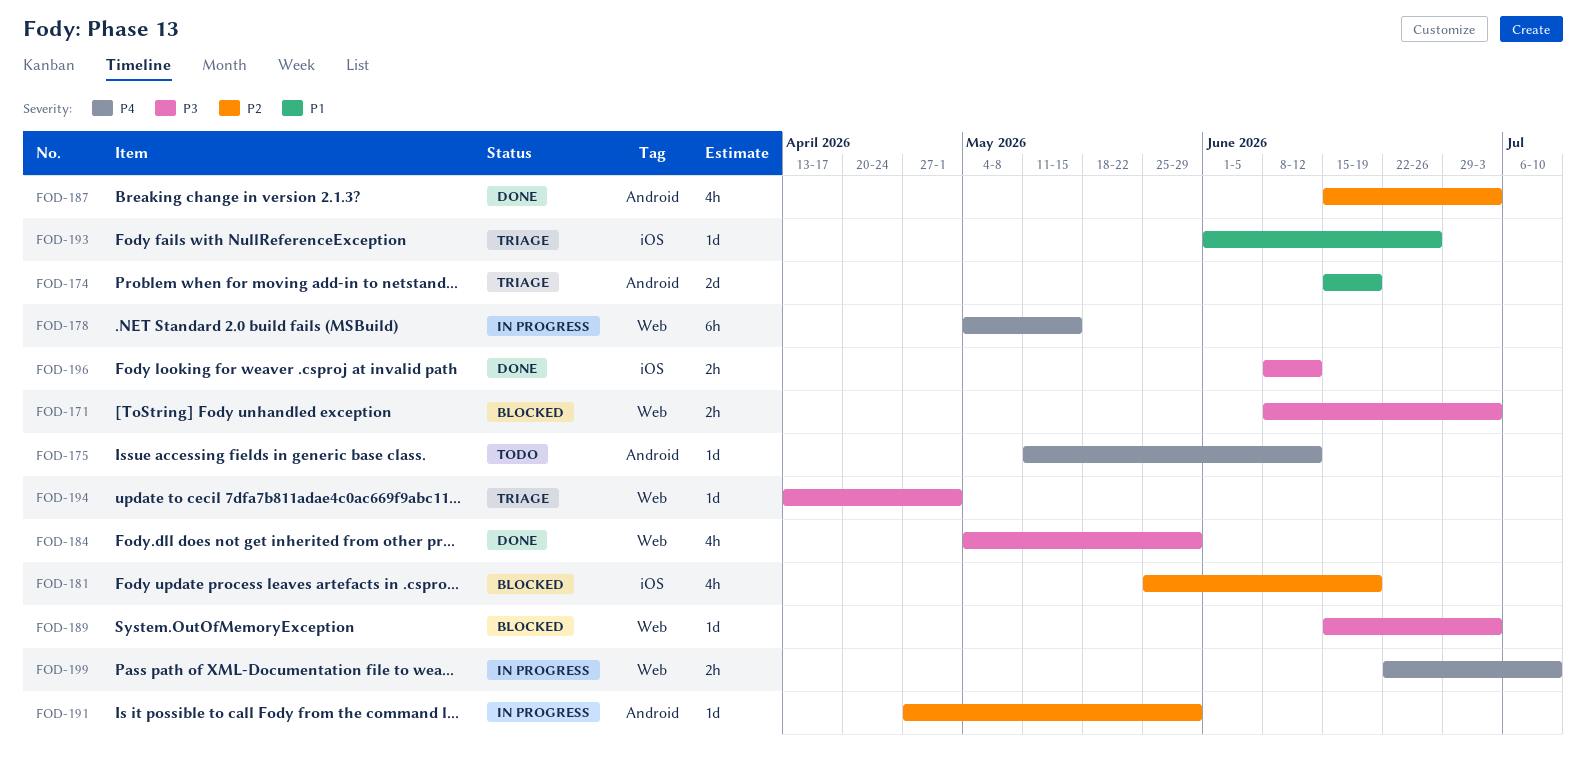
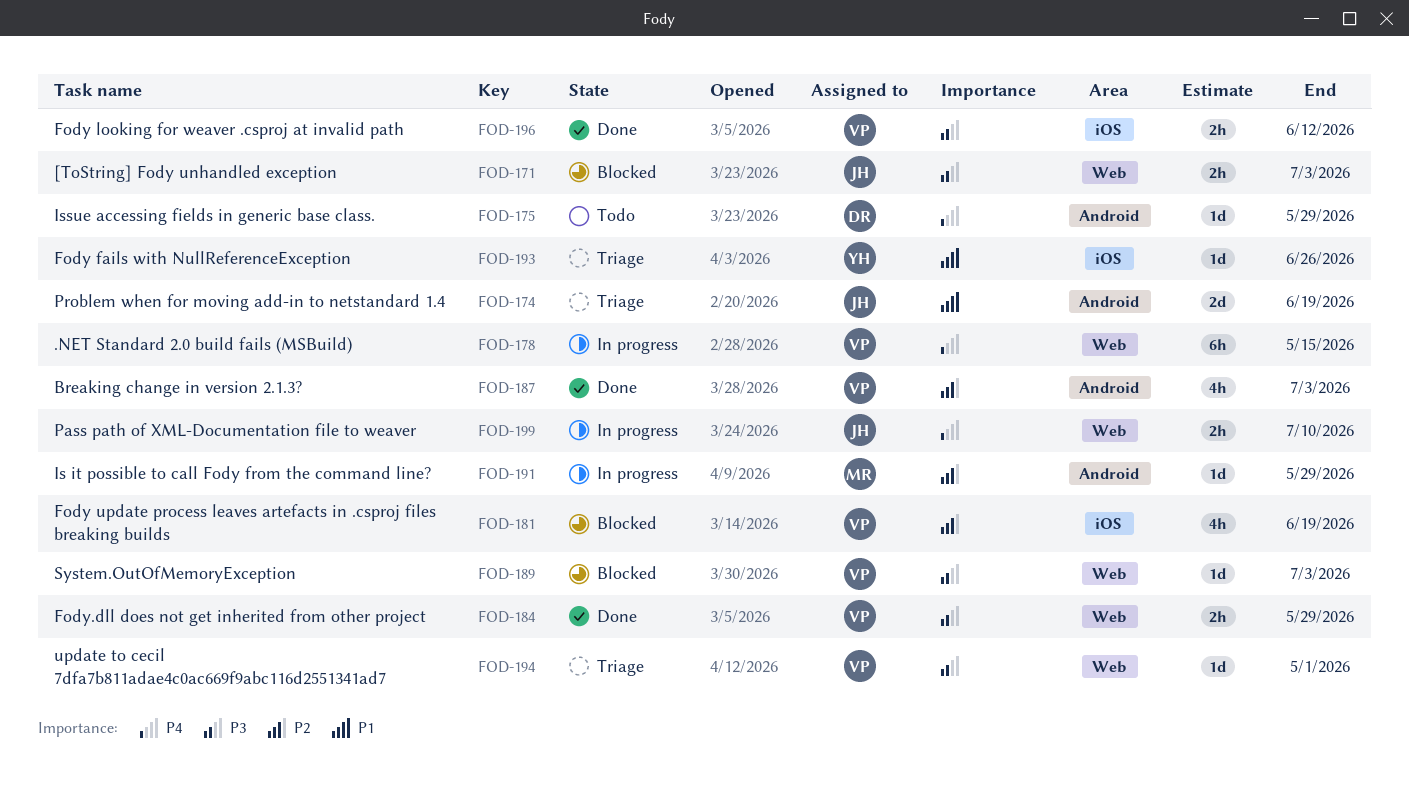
FOD-175, due: Jun 12 -> May 29
FOD-184, estimate: 4h -> 2h

